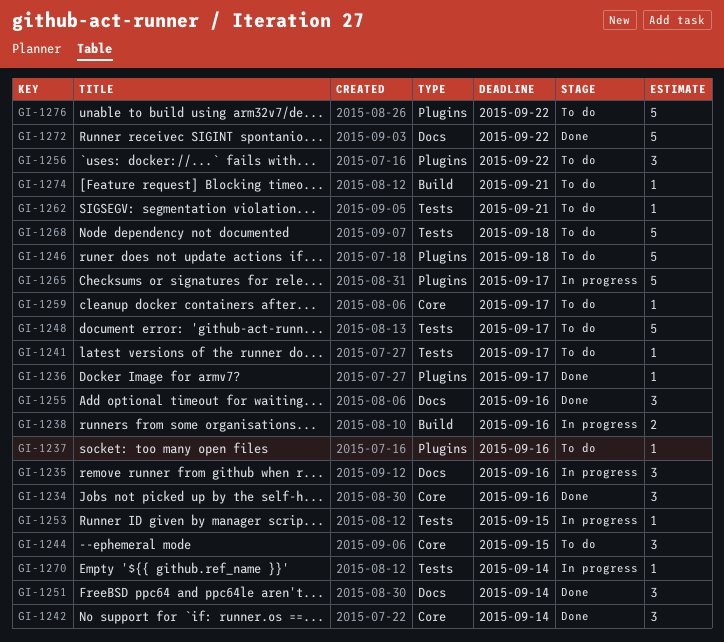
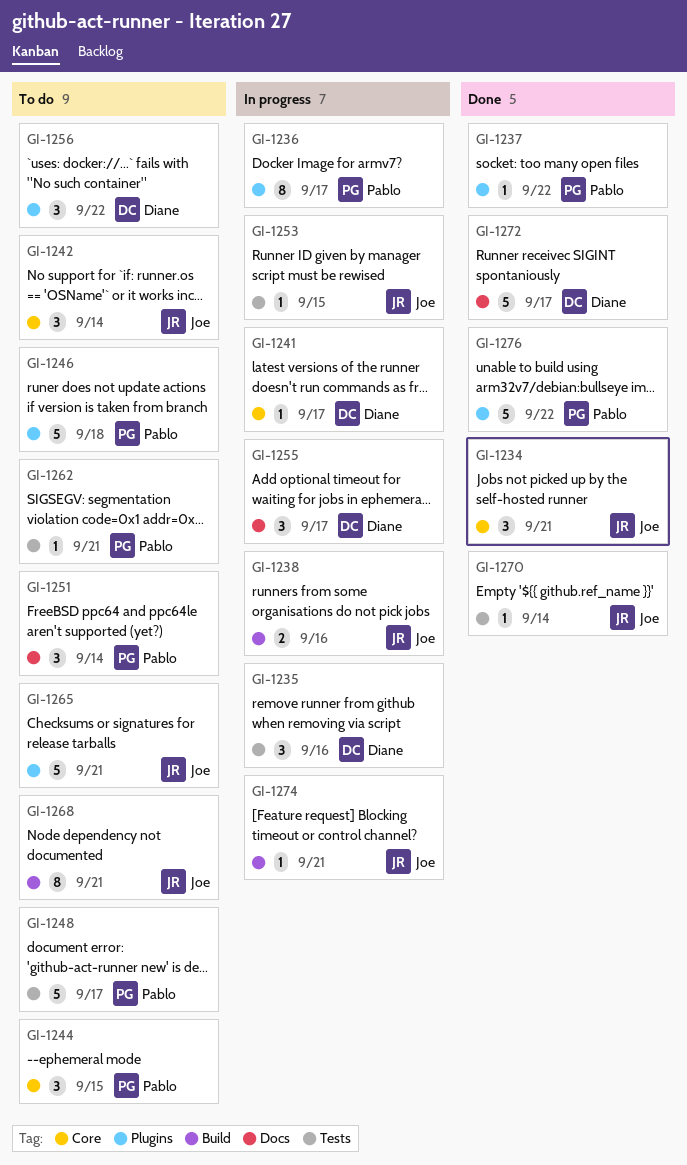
GI-1234, due: Sep 16 -> Sep 21
GI-1235, label: Docs -> Tests
GI-1236, status: Done -> In progress
GI-1236, estimate: 1 -> 8
GI-1237, status: To do -> Done
GI-1237, due: Sep 16 -> Sep 22
GI-1241, status: To do -> In progress
GI-1241, label: Tests -> Core
GI-1242, status: Done -> To do
GI-1251, status: Done -> To do
GI-1255, status: Done -> In progress
GI-1255, due: Sep 16 -> Sep 17
GI-1259: present -> none
GI-1265, status: In progress -> To do
GI-1265, due: Sep 17 -> Sep 21
GI-1268, label: Tests -> Build
GI-1268, estimate: 5 -> 8
GI-1268, due: Sep 18 -> Sep 21
GI-1270, status: In progress -> Done
GI-1272, due: Sep 22 -> Sep 17
GI-1274, status: To do -> In progress
GI-1276, status: To do -> Done

